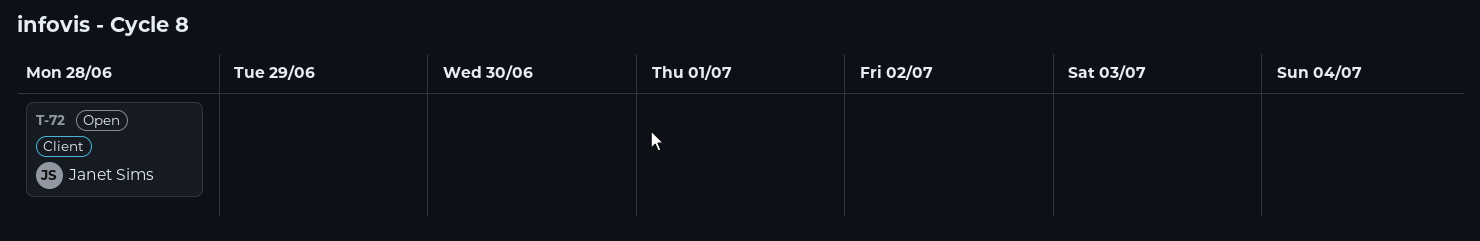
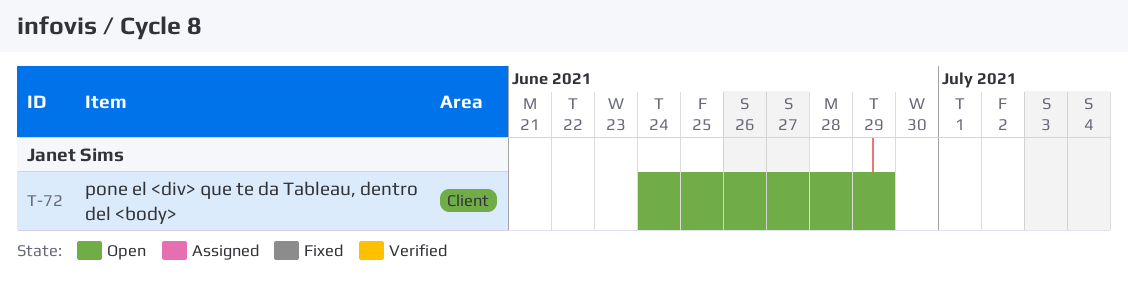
T-72, due: Jun 28 -> Jun 29

